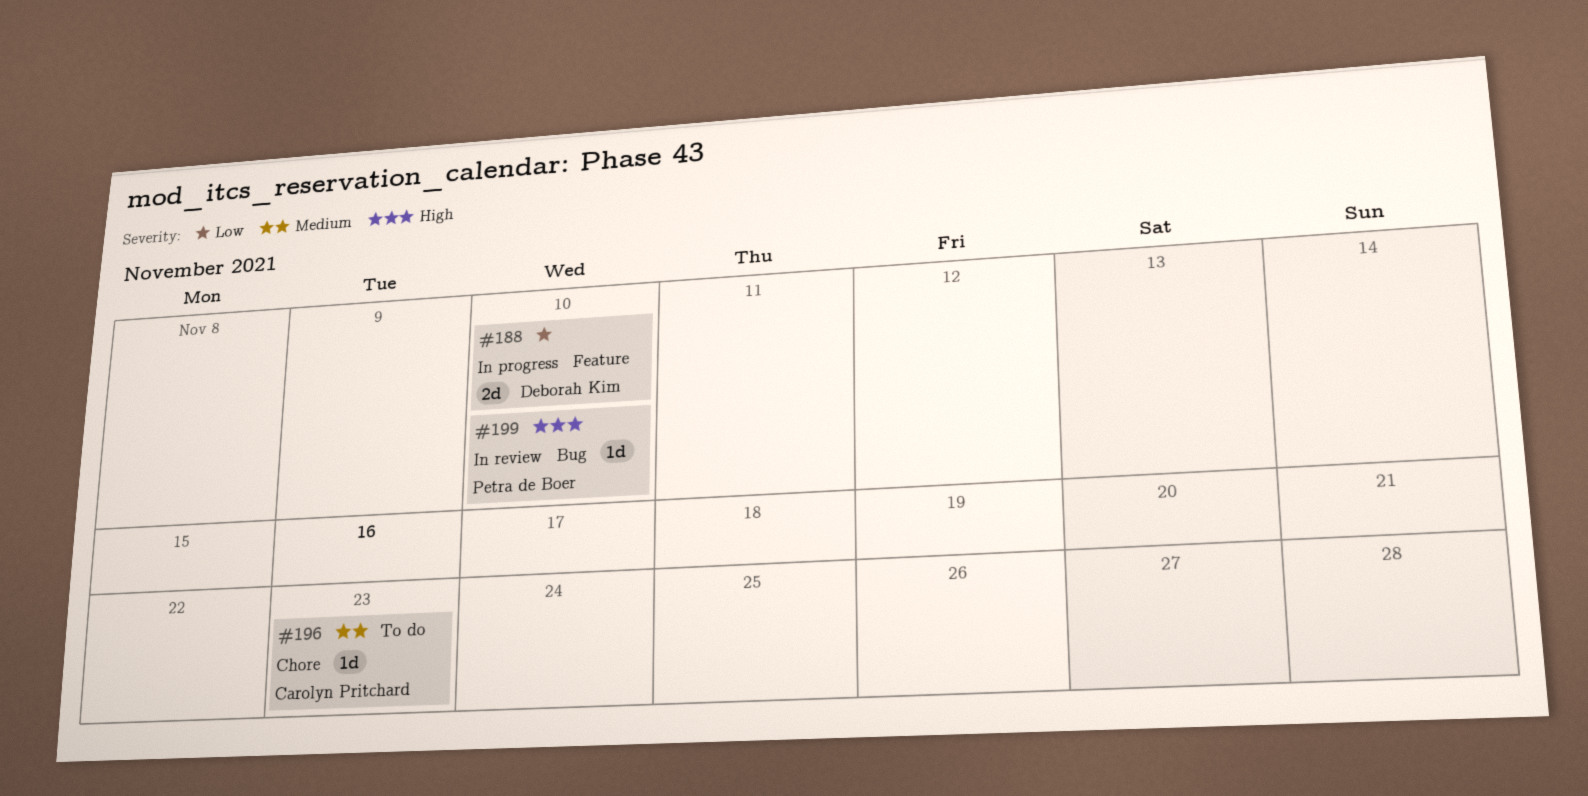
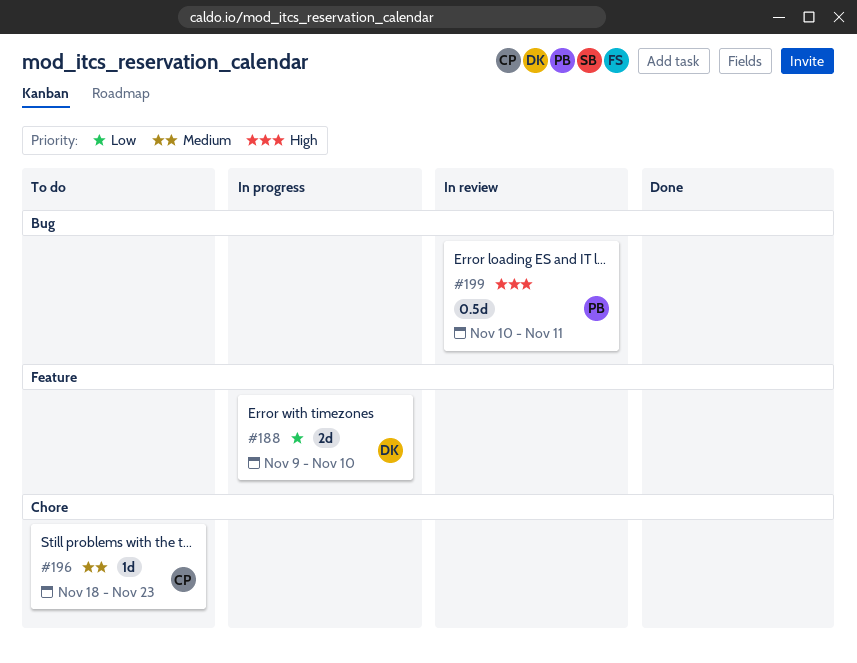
#199, estimate: 1d -> 0.5d
#199, due: Nov 10 -> Nov 11

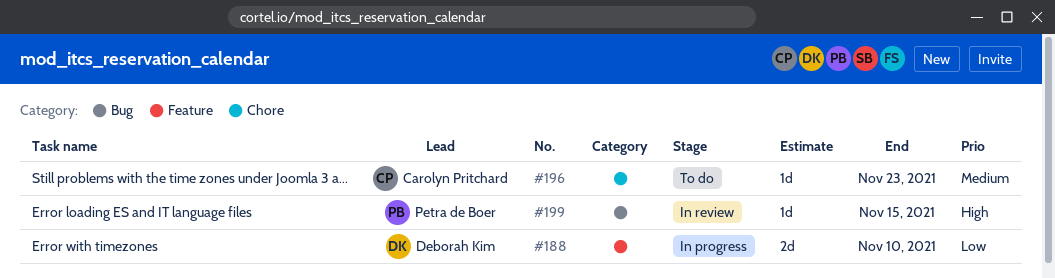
#199, estimate: 0.5d -> 1d
#199, due: Nov 11 -> Nov 15

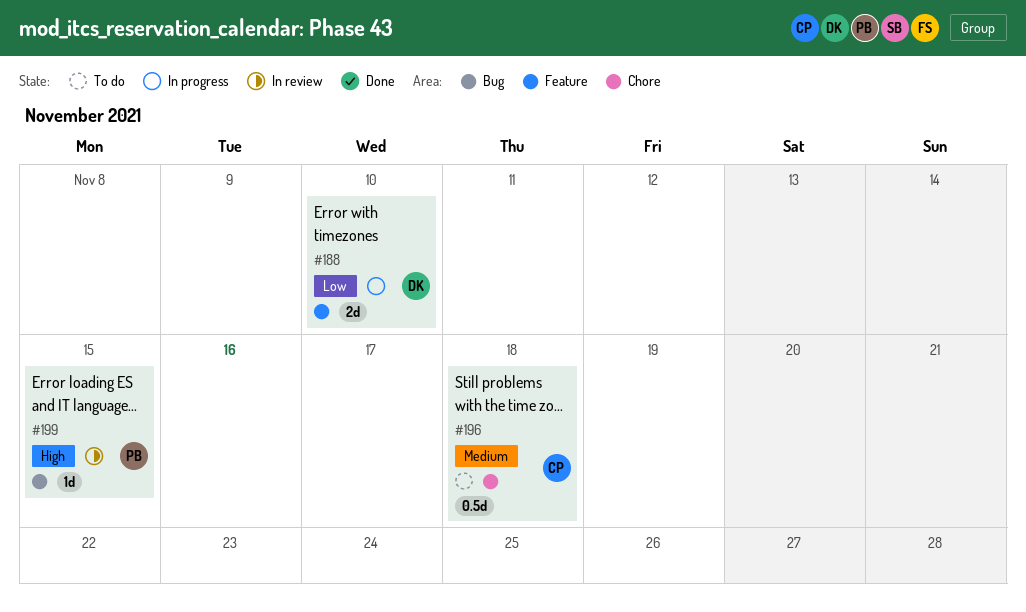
#196, estimate: 1d -> 0.5d
#196, due: Nov 23 -> Nov 18

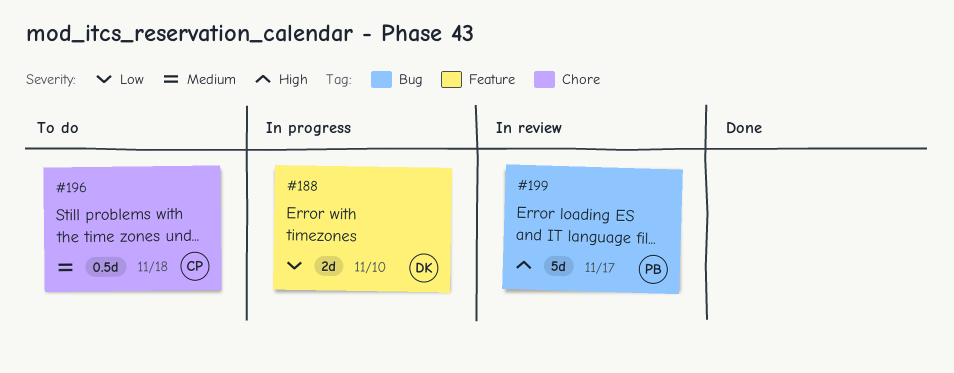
#199, estimate: 1d -> 5d
#199, due: Nov 15 -> Nov 17

